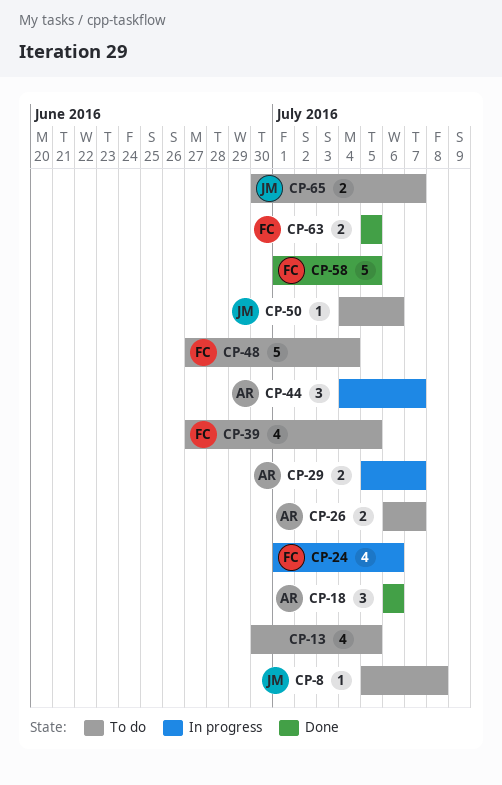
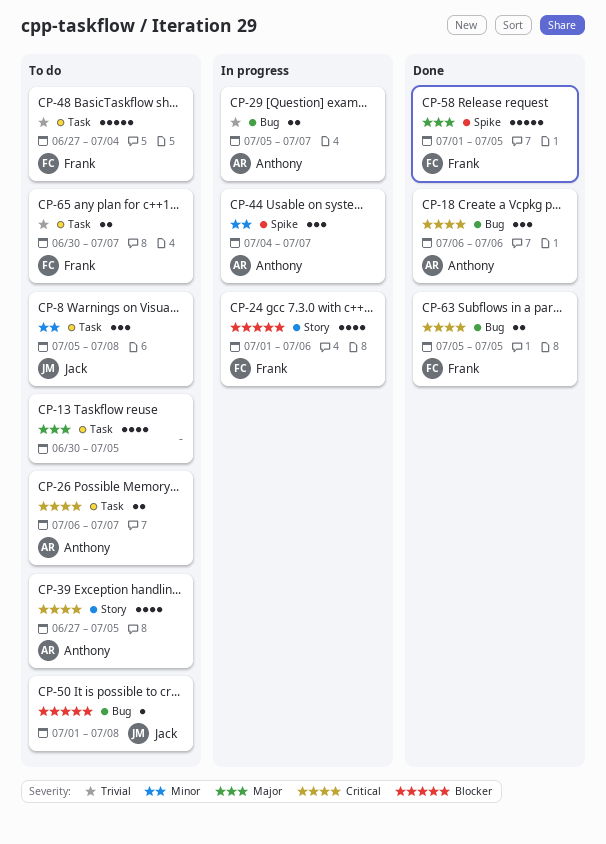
CP-8, estimate: 1 -> 3
CP-39, owner: Frank -> Anthony
CP-50, start: Jul 4 -> Jul 1
CP-50, due: Jul 6 -> Jul 8
CP-65, owner: Jack -> Frank

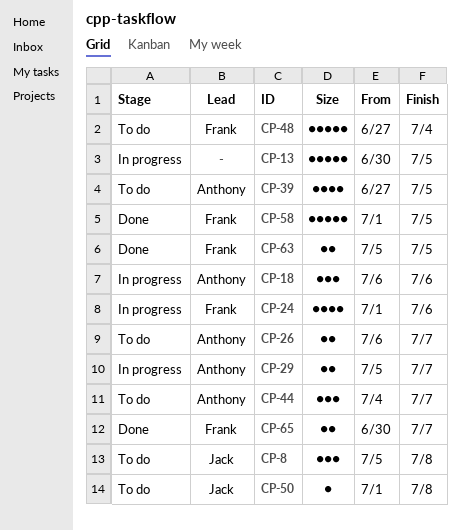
CP-13, status: To do -> In progress
CP-13, estimate: 4 -> 5
CP-18, status: Done -> In progress
CP-44, status: In progress -> To do
CP-65, status: To do -> Done

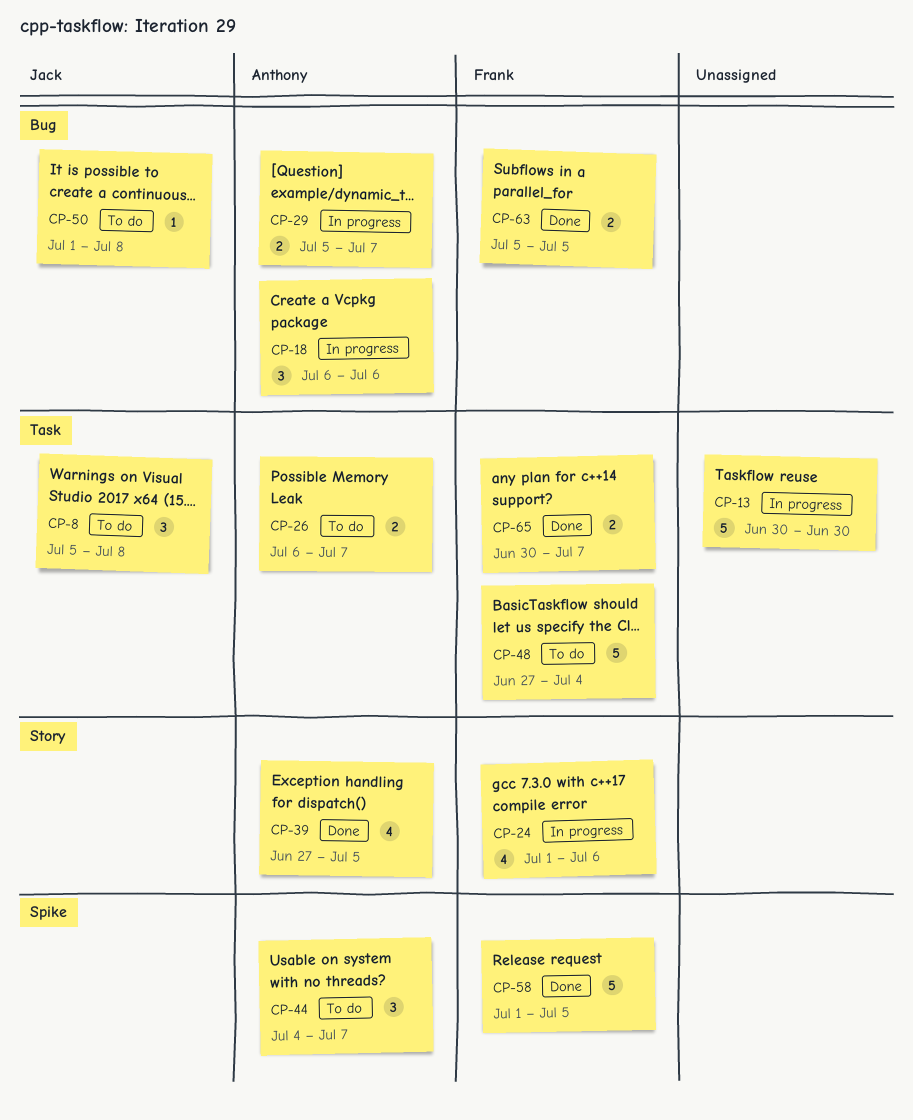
CP-13, due: Jul 5 -> Jun 30
CP-39, status: To do -> Done

